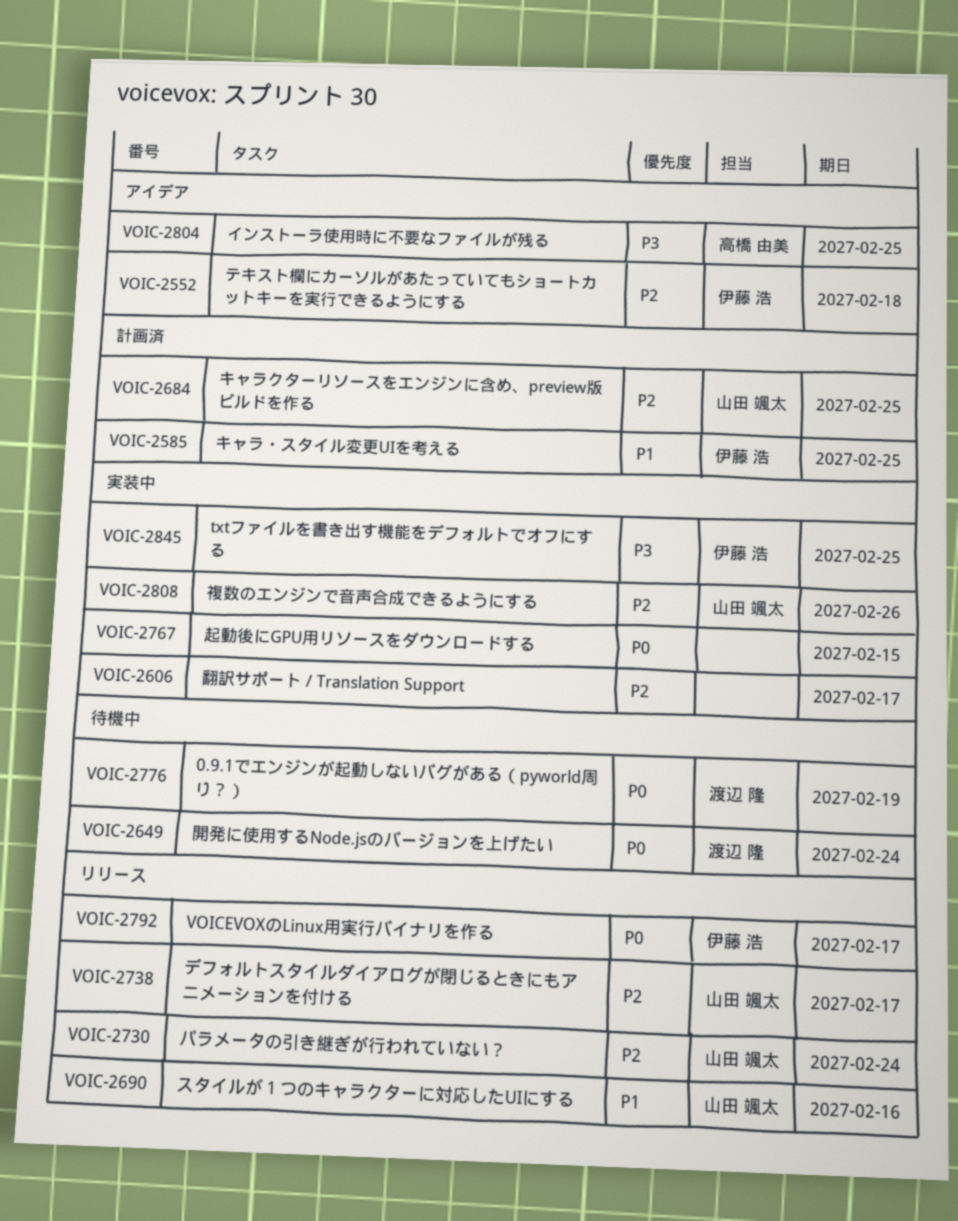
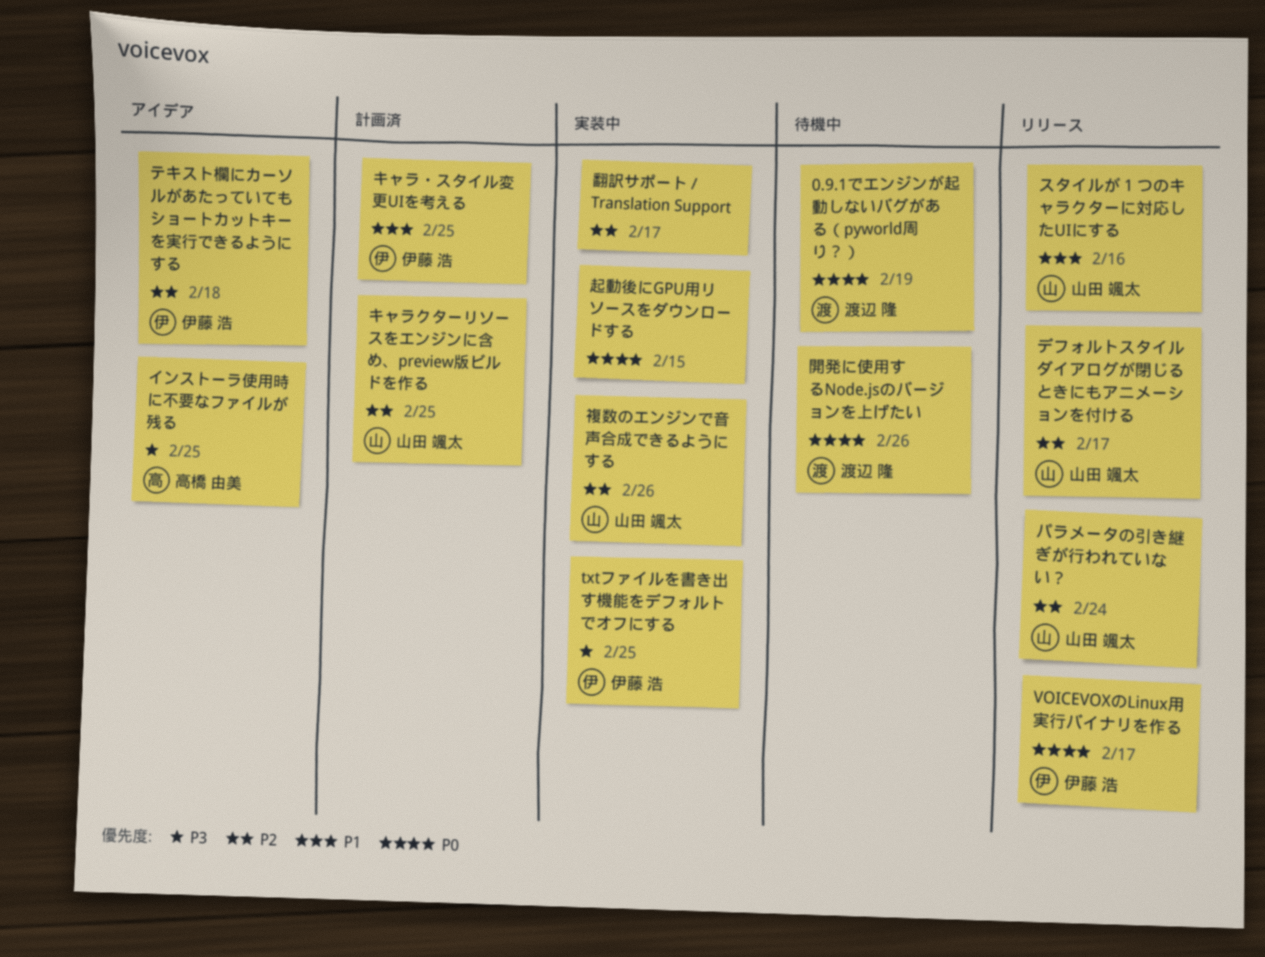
開発に使用するNode.jsのバージョンを上げたい, due: Feb 24 -> Feb 26

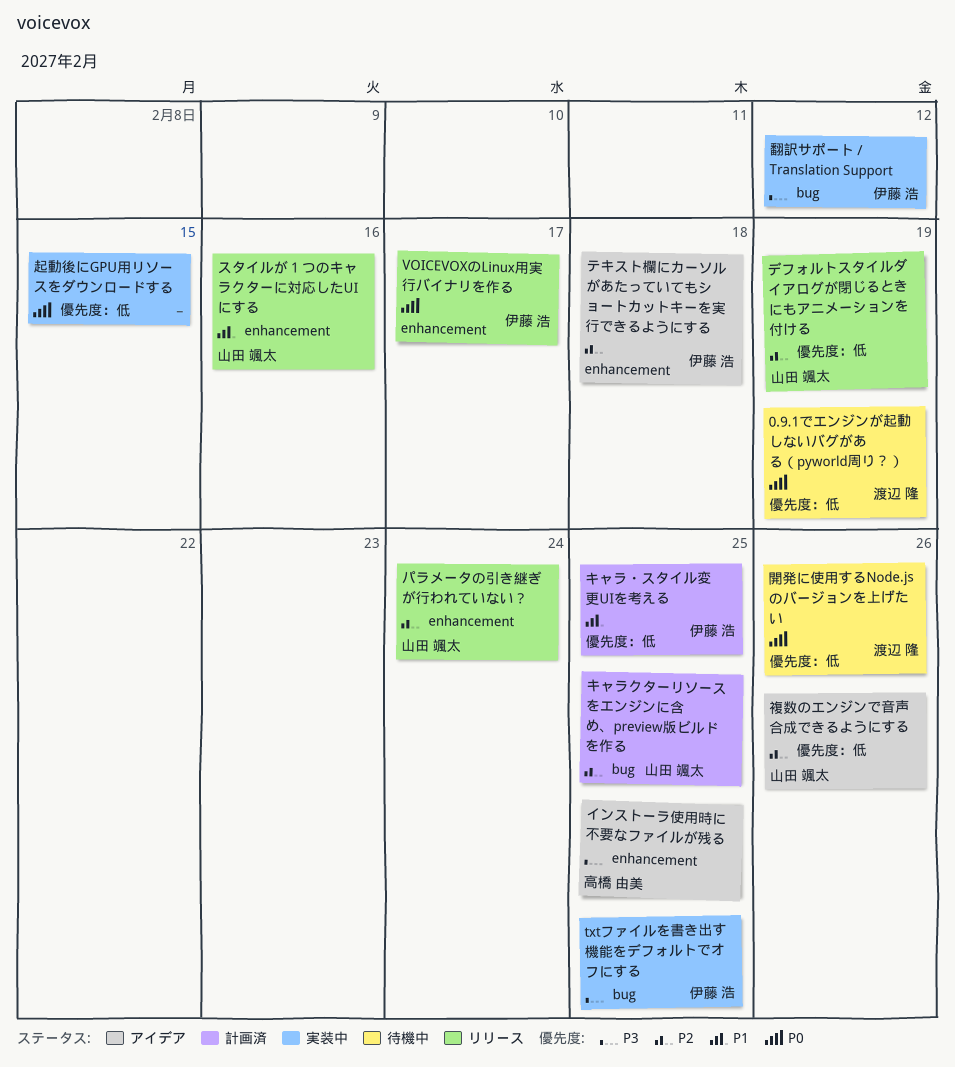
デフォルトスタイルダイアログが閉じるときにもアニメーションを付ける, due: Feb 17 -> Feb 19
翻訳サポート / Translation Support, owner: none -> 伊藤 浩
翻訳サポート / Translation Support, priority: P2 -> P3
翻訳サポート / Translation Support, due: Feb 17 -> Feb 12
複数のエンジンで音声合成できるようにする, status: 実装中 -> アイデア

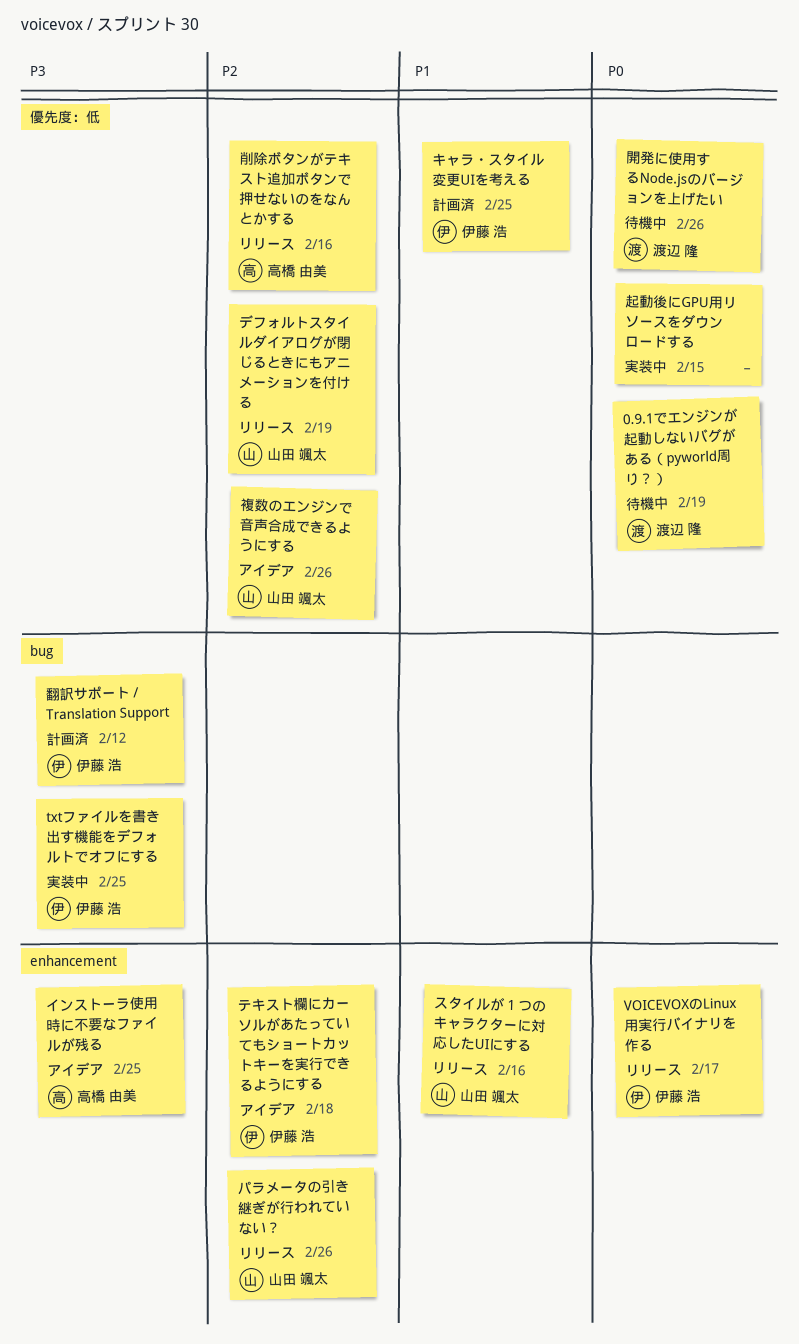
キャラクターリソースをエンジンに含め、preview版ビルドを作る: present -> none
パラメータの引き継ぎが行われていない？, due: Feb 24 -> Feb 26
削除ボタンがテキスト追加ボタンで押せないのをなんとかする: none -> present
翻訳サポート / Translation Support, status: 実装中 -> 計画済

